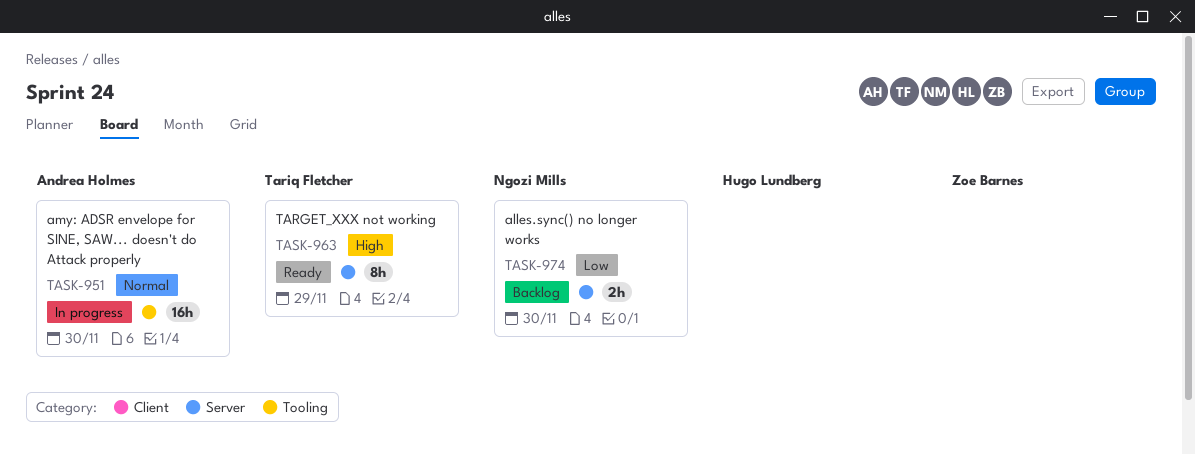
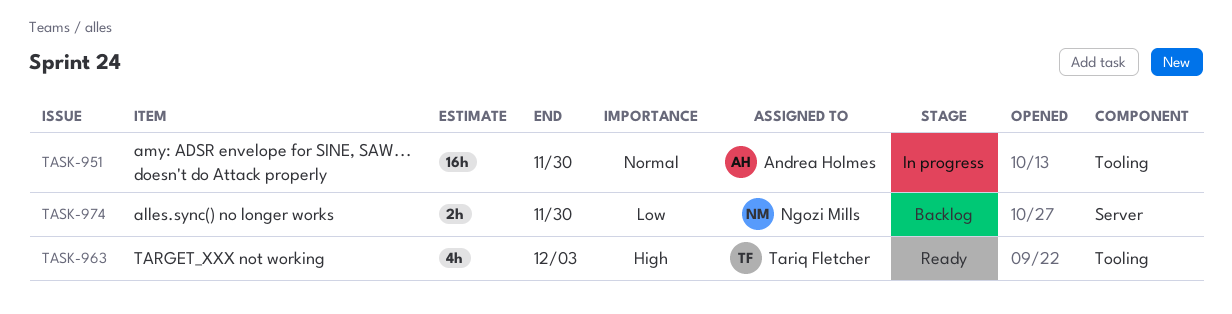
TASK-963, label: Server -> Tooling
TASK-963, estimate: 8h -> 4h
TASK-963, due: Nov 29 -> Dec 3

